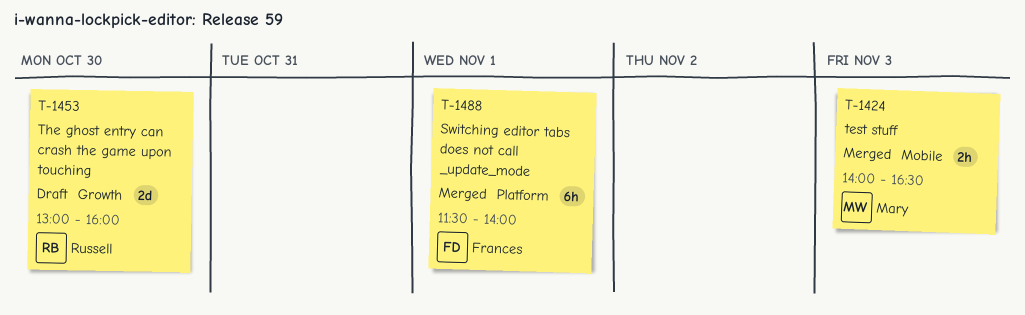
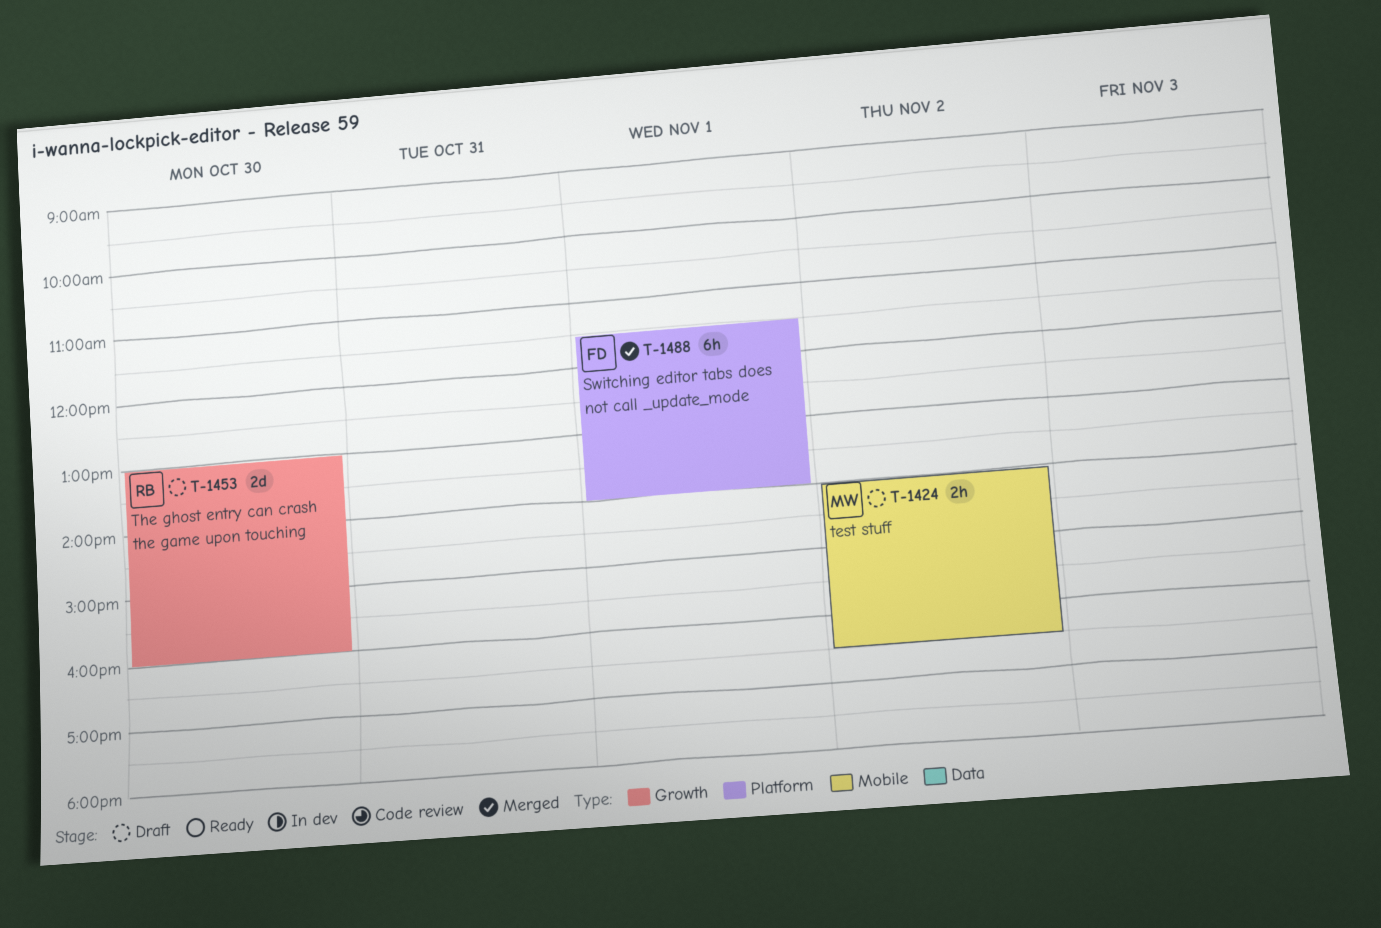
T-1424, status: Merged -> Draft
T-1424, day: Nov 3 -> Nov 2

